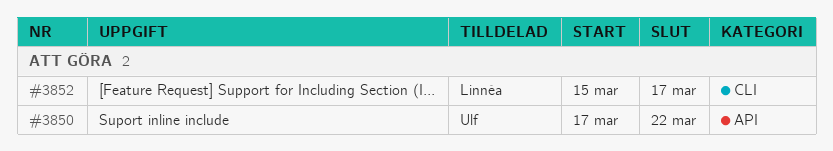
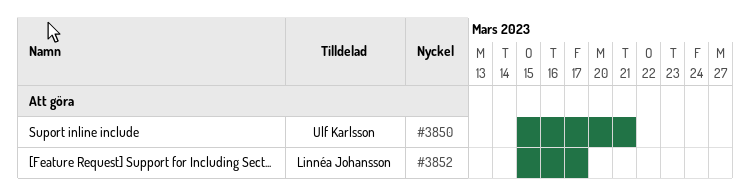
#3850, start: Mar 17 -> Mar 15
#3850, due: Mar 22 -> Mar 21

